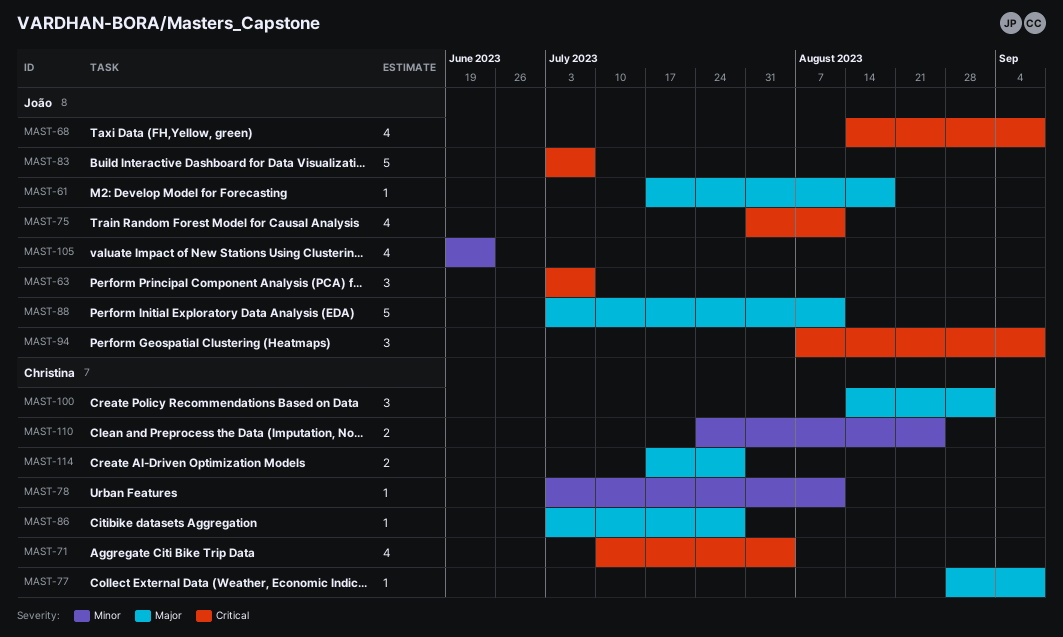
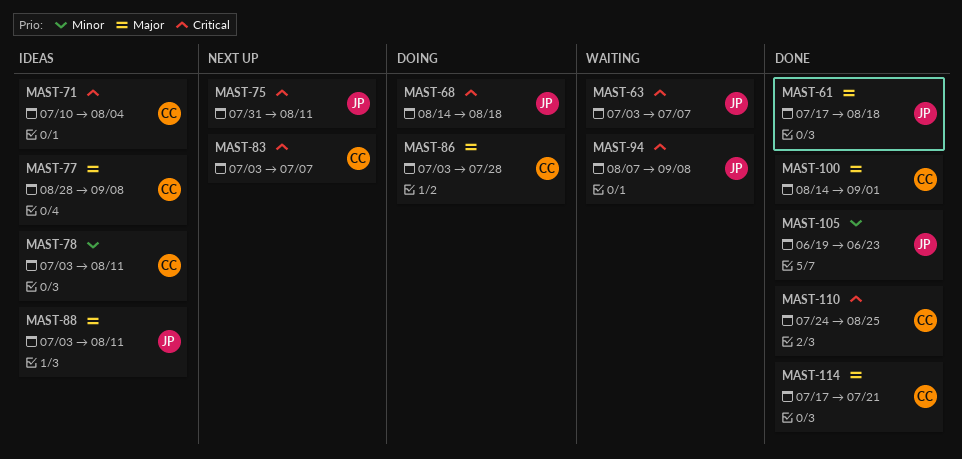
MAST-68, due: Sep 8 -> Aug 18
MAST-83, owner: João -> Christina
MAST-110, priority: Minor -> Critical
MAST-114, due: Jul 28 -> Jul 21

